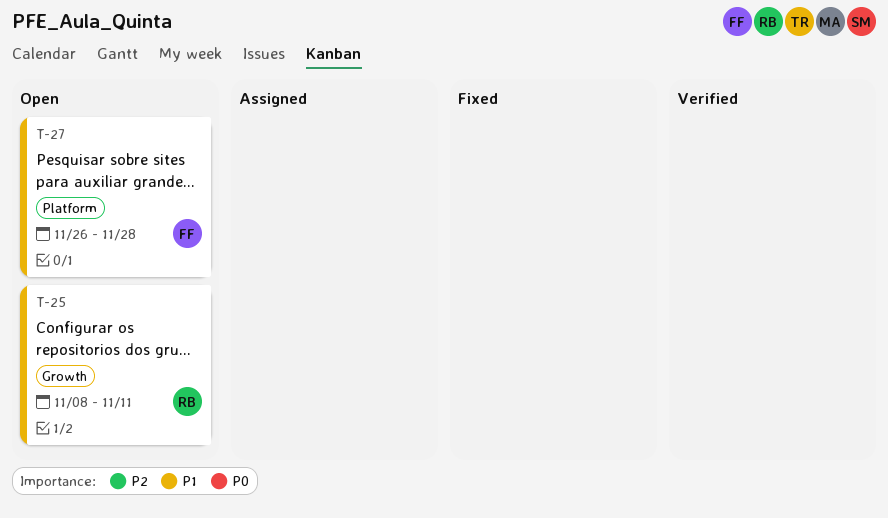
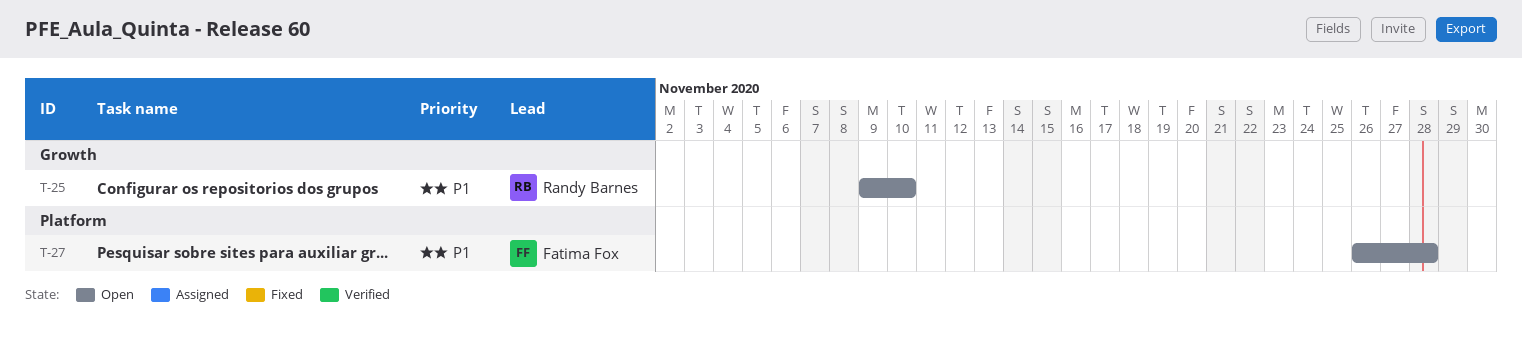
T-25, start: Nov 8 -> Nov 9
T-25, due: Nov 11 -> Nov 10

